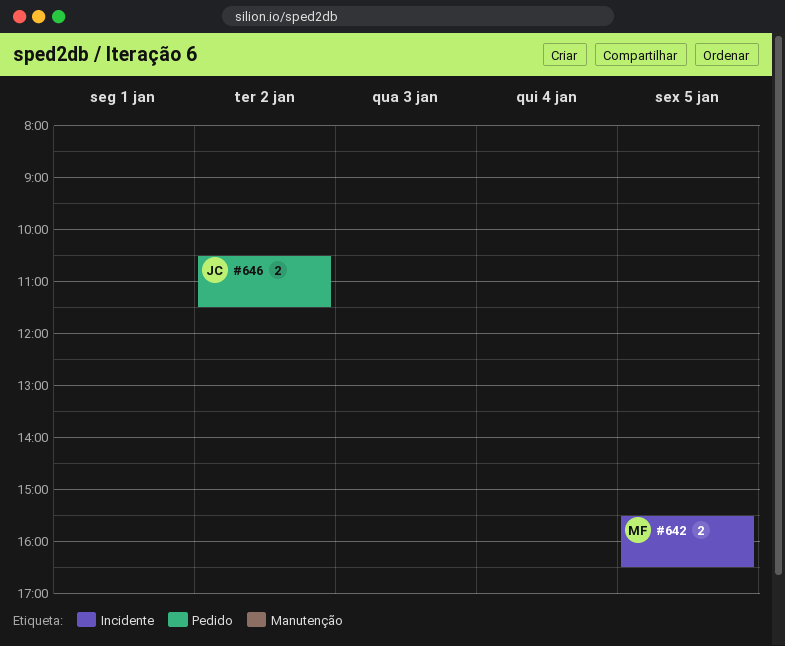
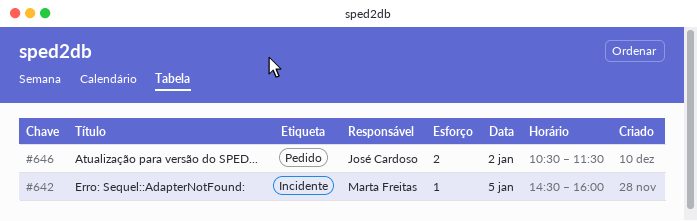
#642, estimate: 2 -> 1
#642, begins: 15:30 -> 14:30
#642, ends: 16:30 -> 16:00

